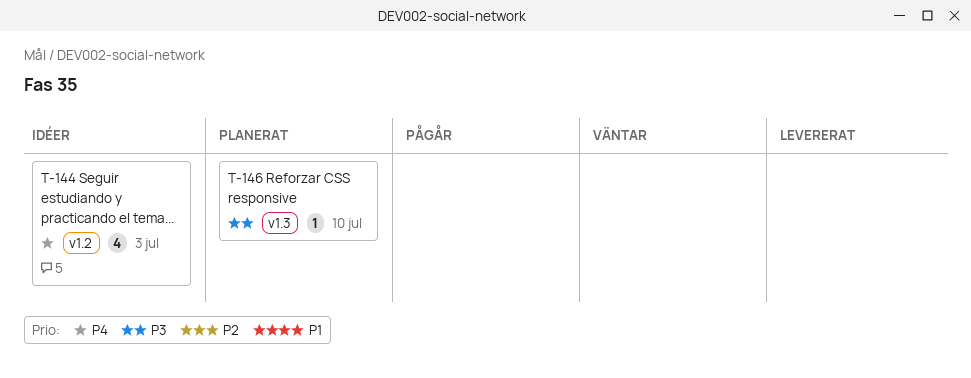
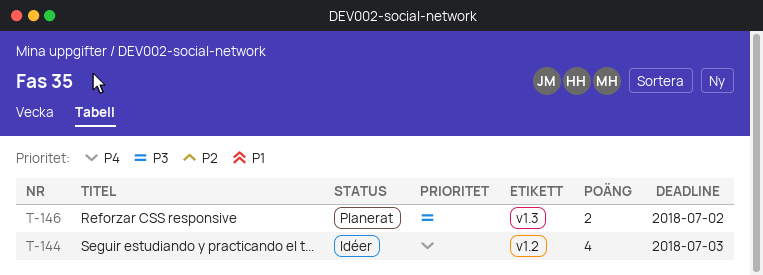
T-146, estimate: 1 -> 2
T-146, due: Jul 10 -> Jul 2

